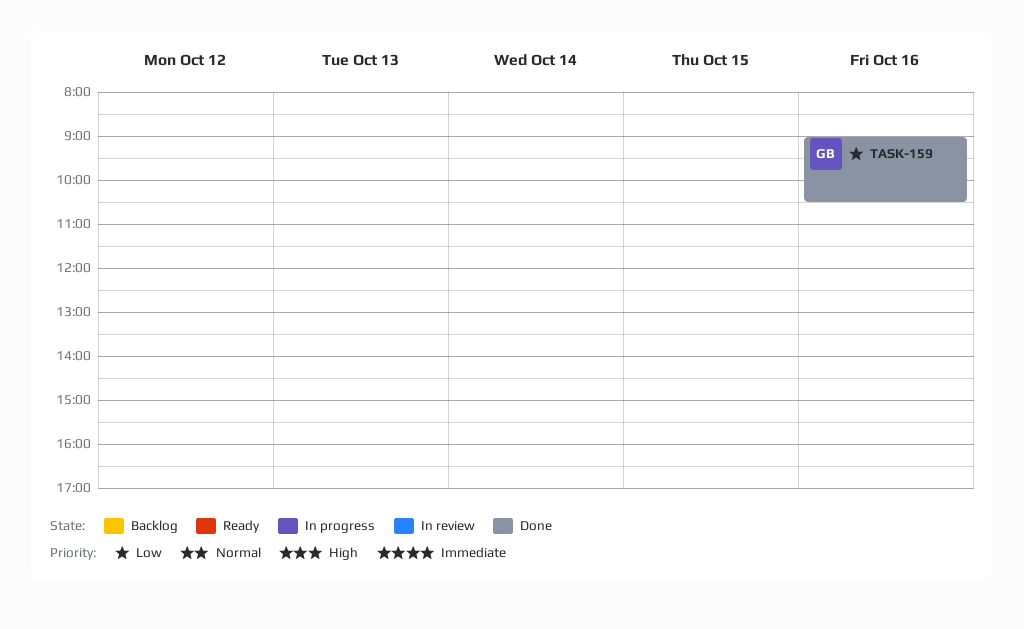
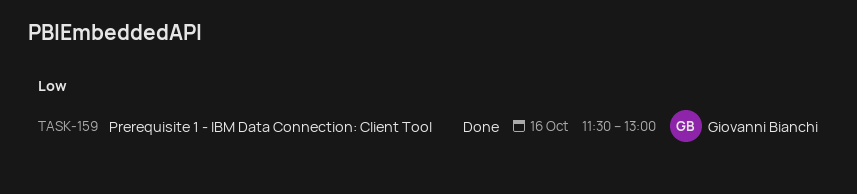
TASK-159, begins: 09:00 -> 11:30
TASK-159, ends: 10:30 -> 13:00

